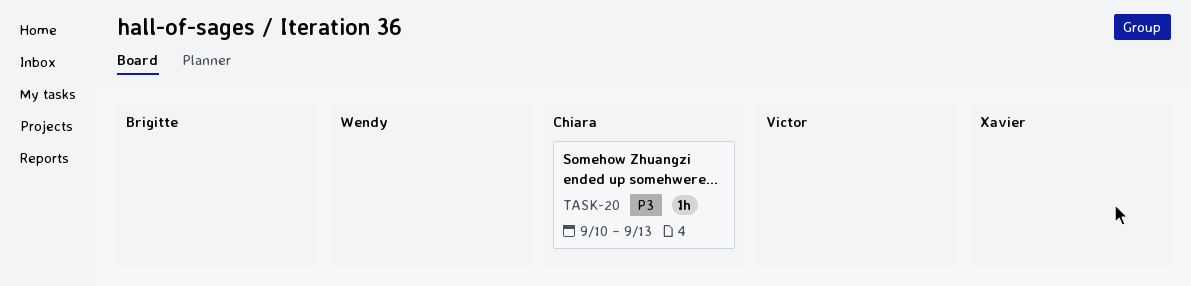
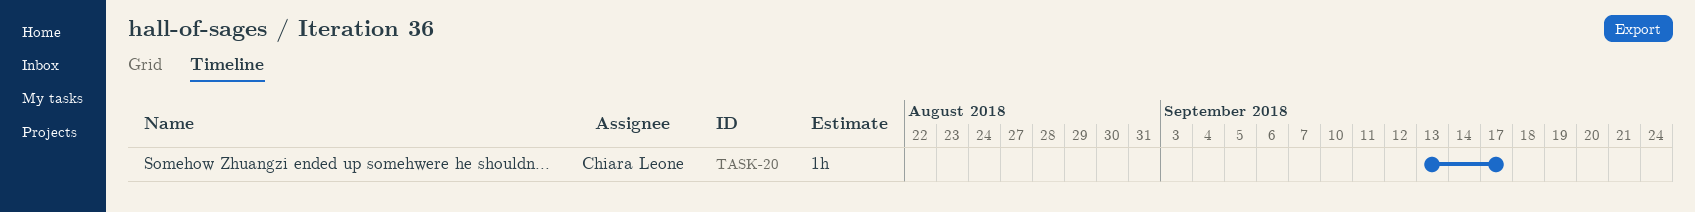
TASK-20, start: Sep 10 -> Sep 13
TASK-20, due: Sep 13 -> Sep 17

